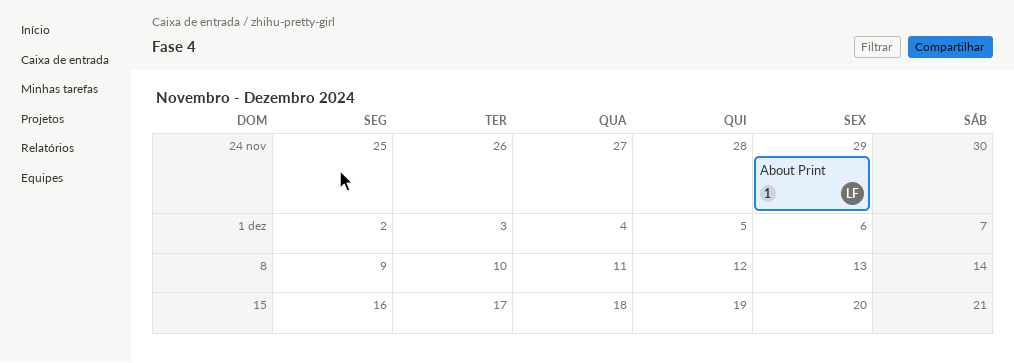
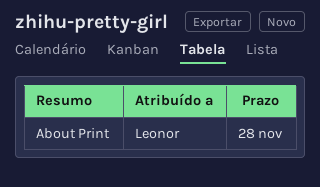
About Print, due: Nov 29 -> Nov 28

